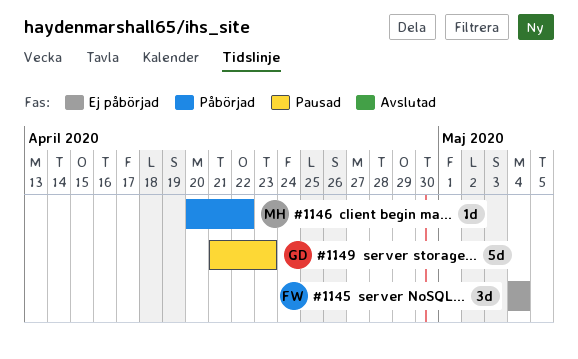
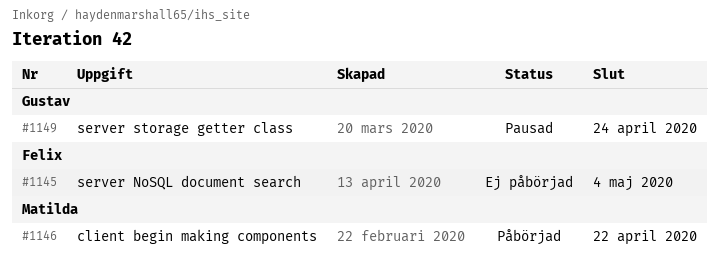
#1149, due: Apr 23 -> Apr 24

